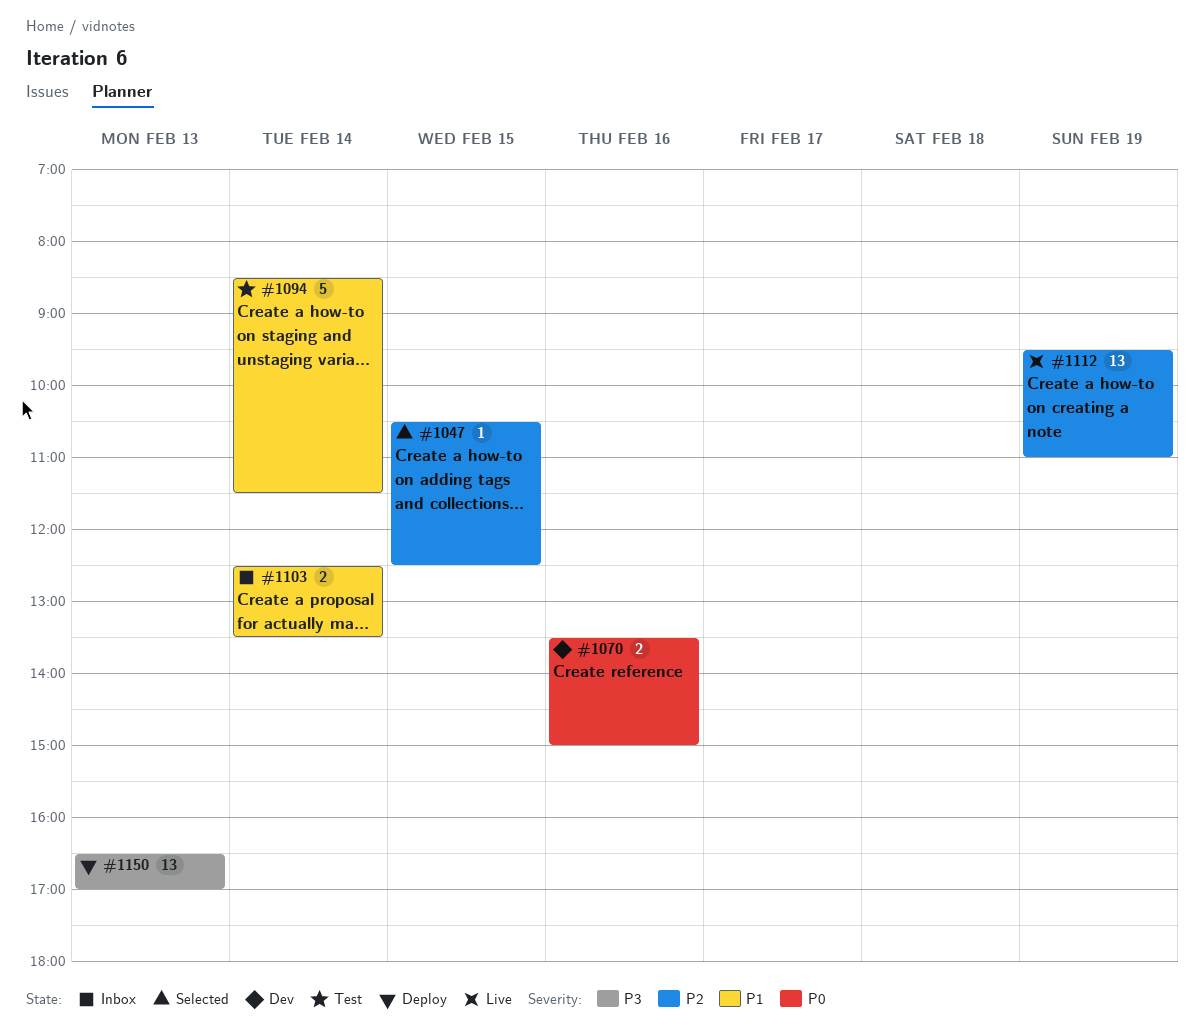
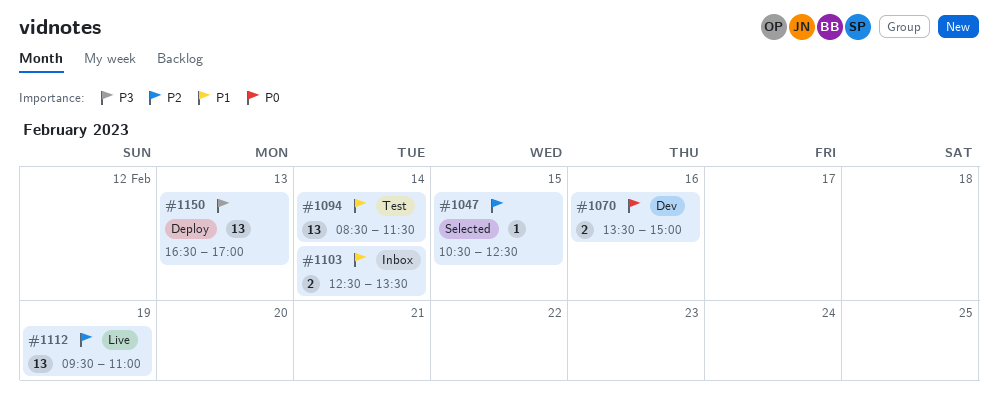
#1094, estimate: 5 -> 13

